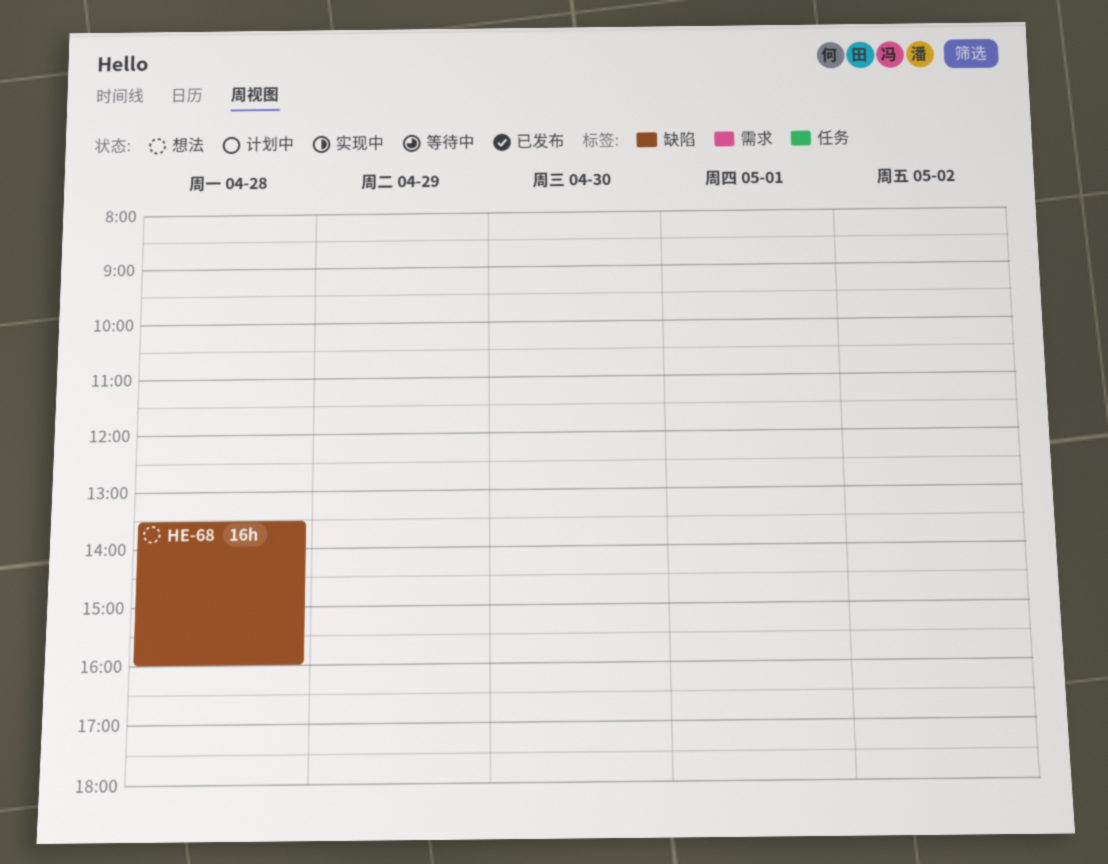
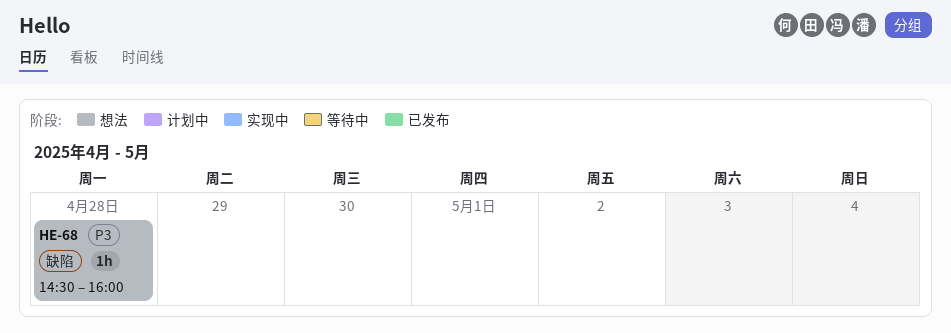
HE-68, estimate: 16h -> 1h
HE-68, begins: 13:30 -> 14:30

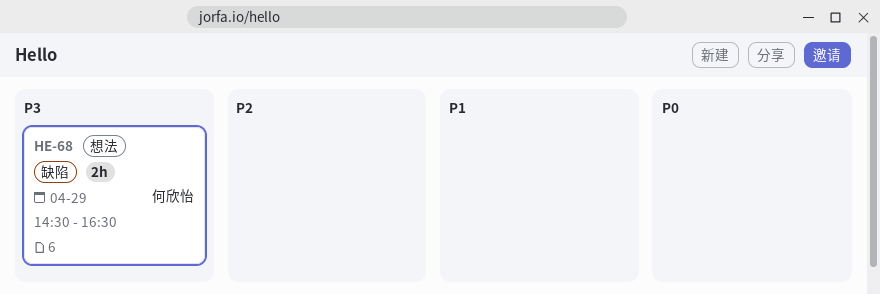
HE-68, estimate: 1h -> 2h
HE-68, day: Apr 28 -> Apr 29
HE-68, ends: 16:00 -> 16:30

